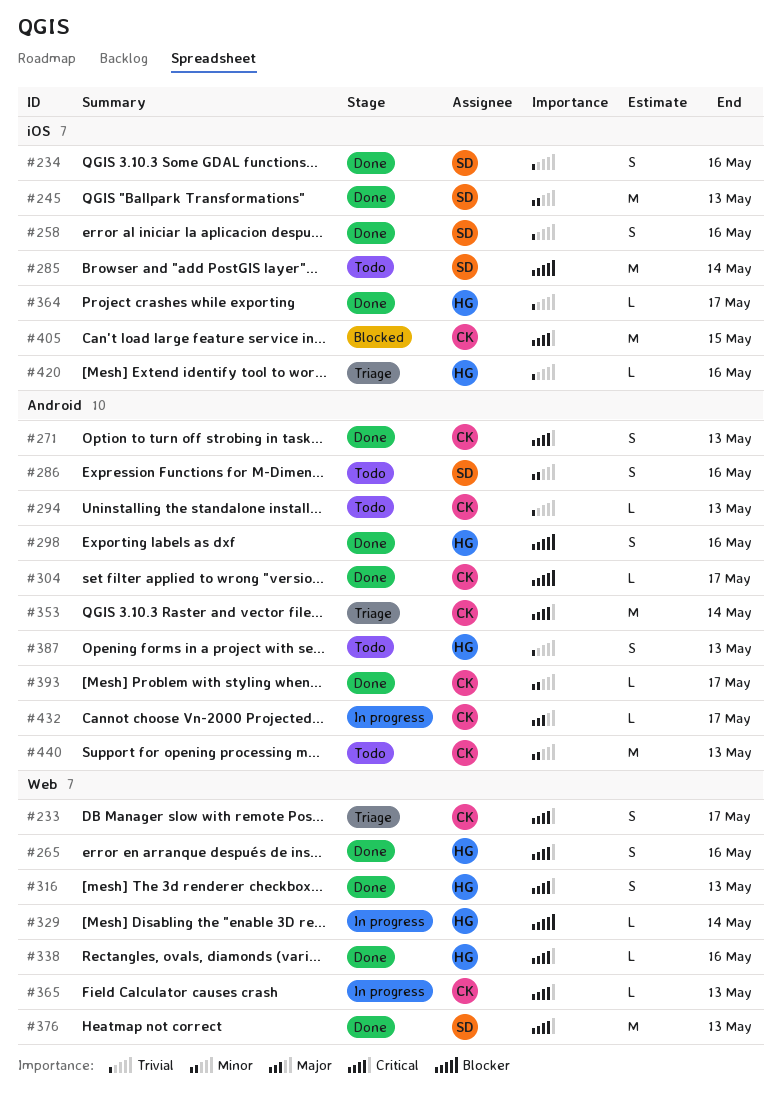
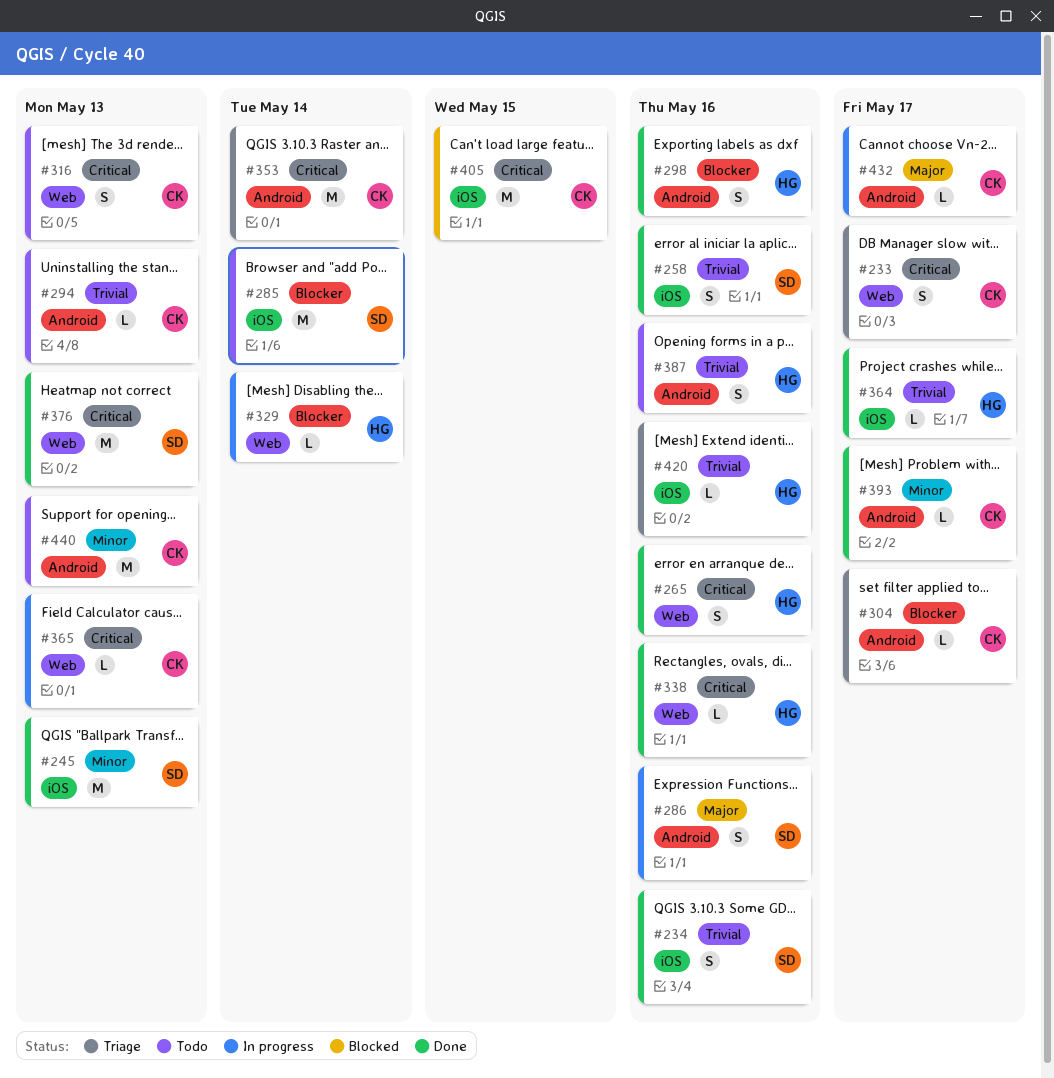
#271: present -> none
#286, status: Todo -> In progress
#286, priority: Minor -> Major
#304, status: Done -> Triage
#316, status: Done -> Todo
#316, owner: HG -> CK
#387, due: May 13 -> May 16

